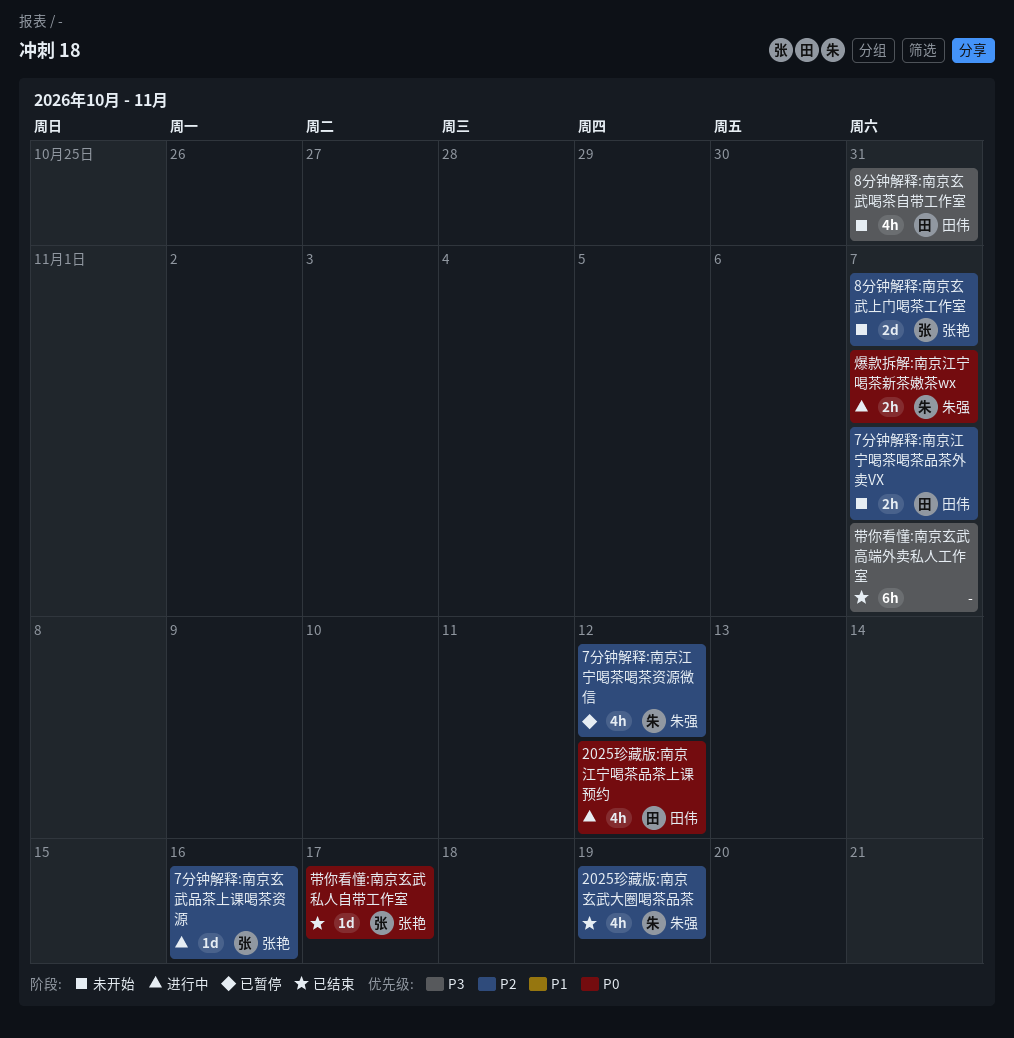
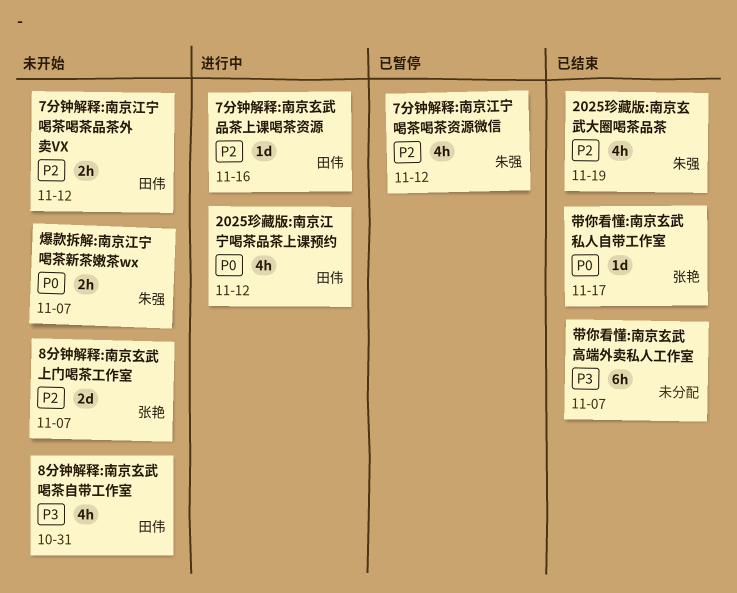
7分钟解释:南京江宁喝茶喝茶品茶外卖VX, due: Nov 7 -> Nov 12
7分钟解释:南京玄武品茶上课喝茶资源, owner: 张艳 -> 田伟
爆款拆解:南京江宁喝茶新茶嫩茶wx, status: 进行中 -> 未开始

